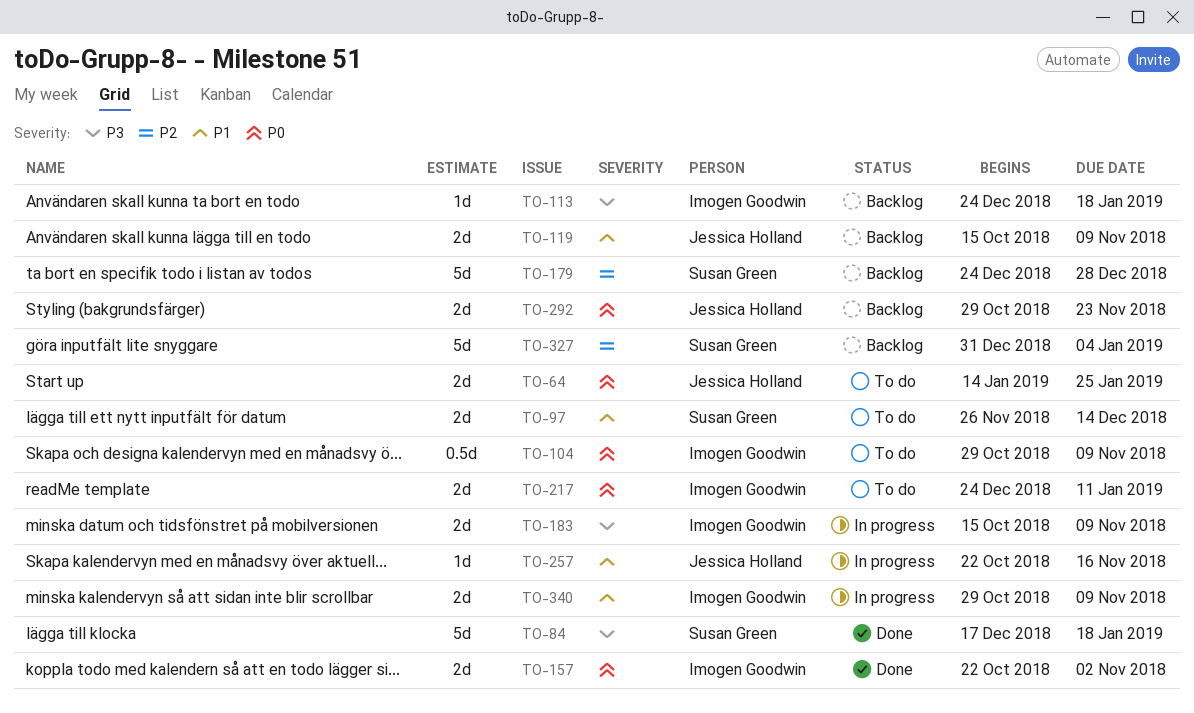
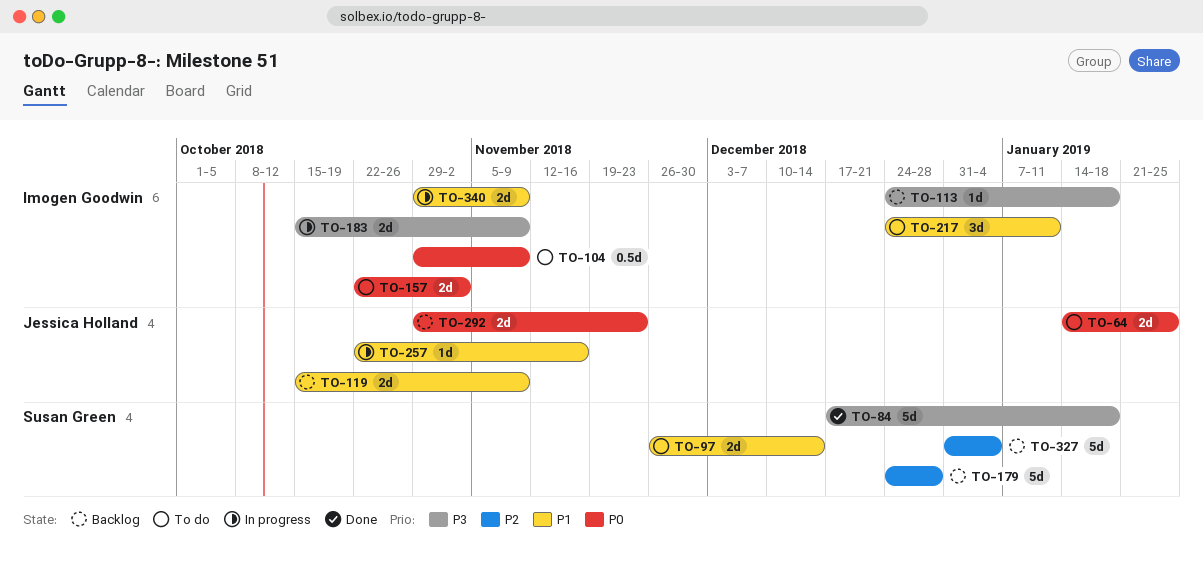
TO-157, status: Done -> To do
TO-217, priority: P0 -> P1
TO-217, estimate: 2d -> 3d

